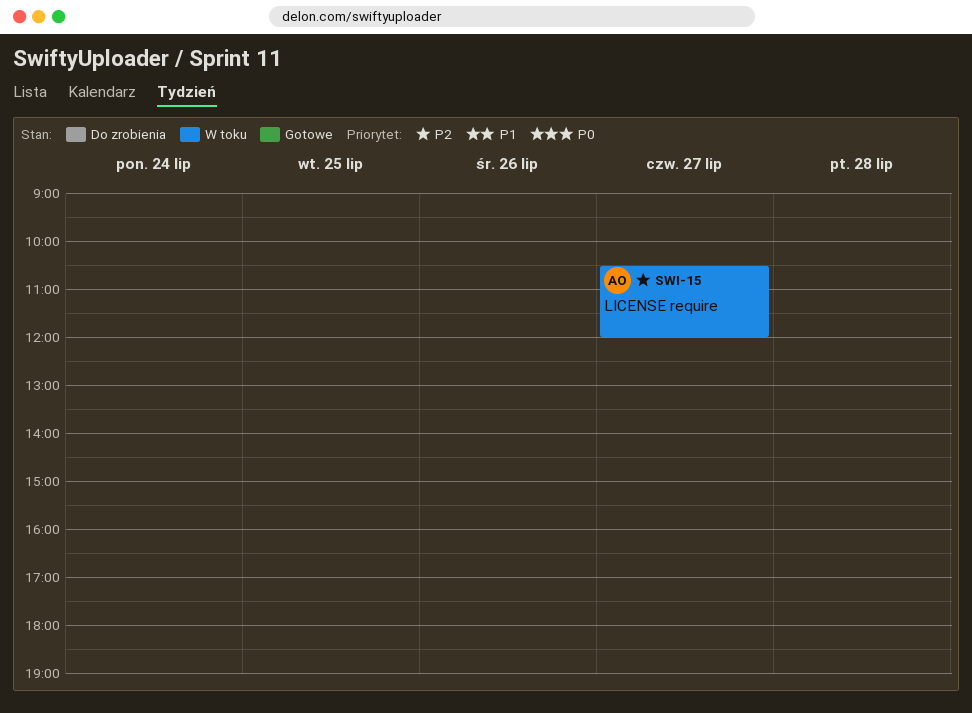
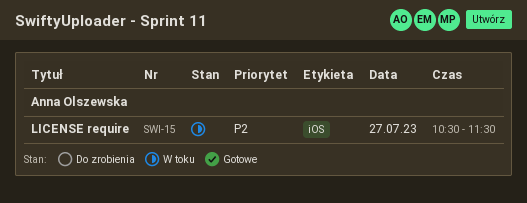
SWI-15, ends: 12:00 -> 11:30

